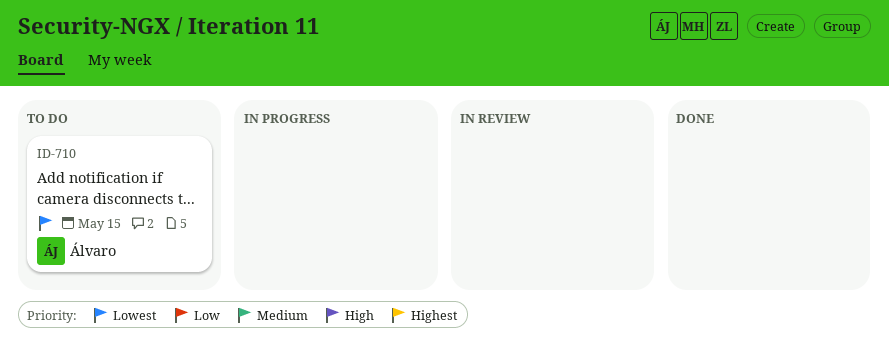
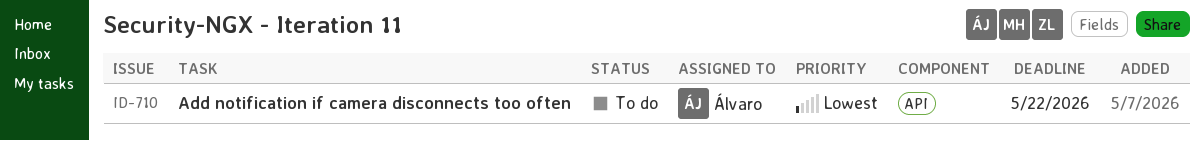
ID-710, due: May 15 -> May 22

